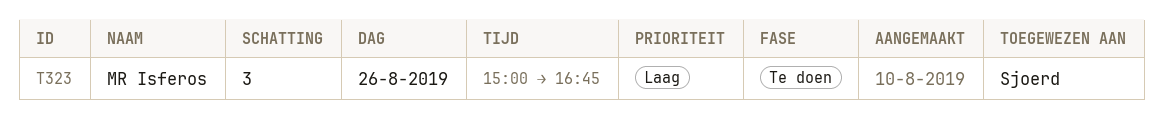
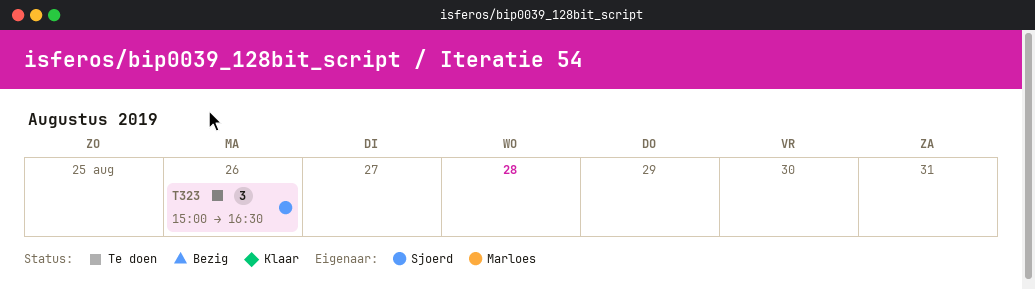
T323, ends: 16:45 -> 16:30

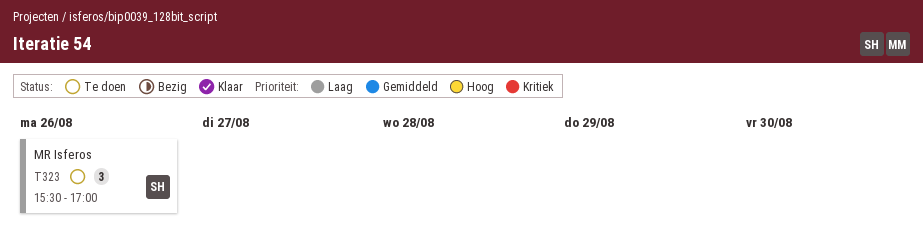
T323, begins: 15:00 -> 15:30
T323, ends: 16:30 -> 17:00

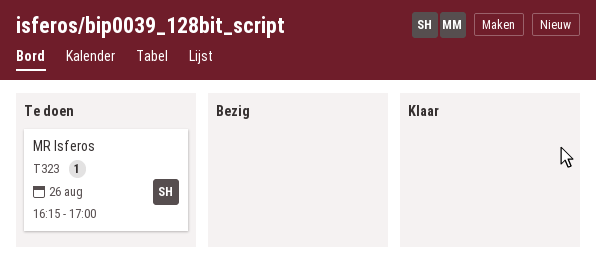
T323, estimate: 3 -> 1
T323, begins: 15:30 -> 16:15

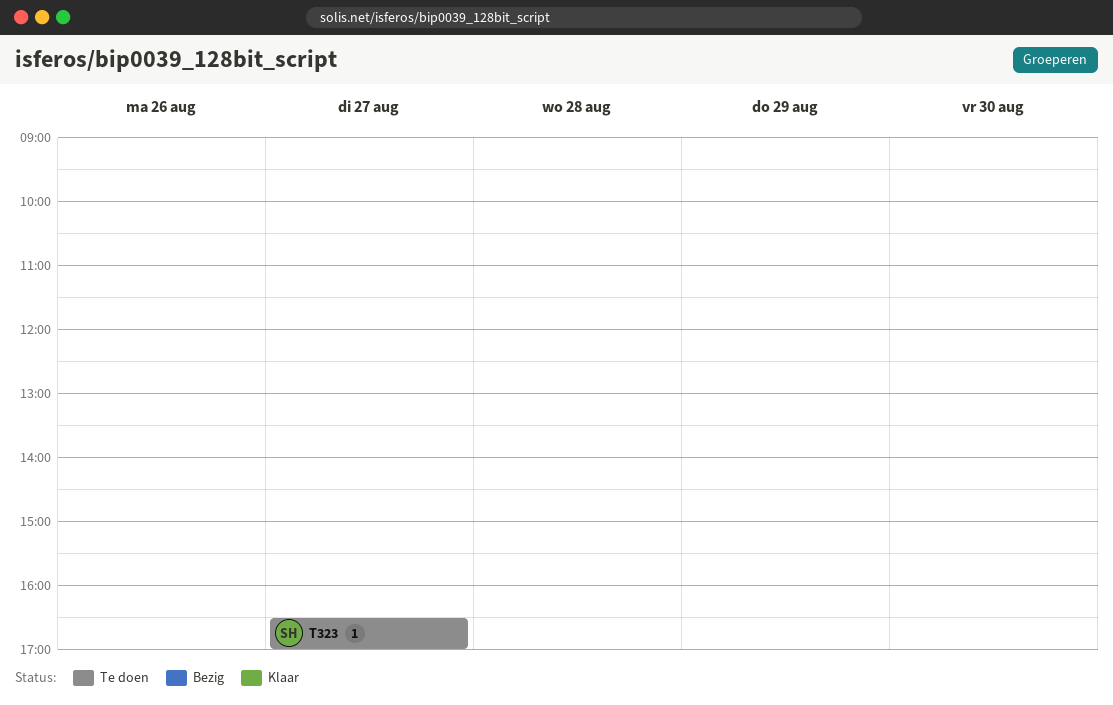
T323, day: Aug 26 -> Aug 27
T323, begins: 16:15 -> 16:30

